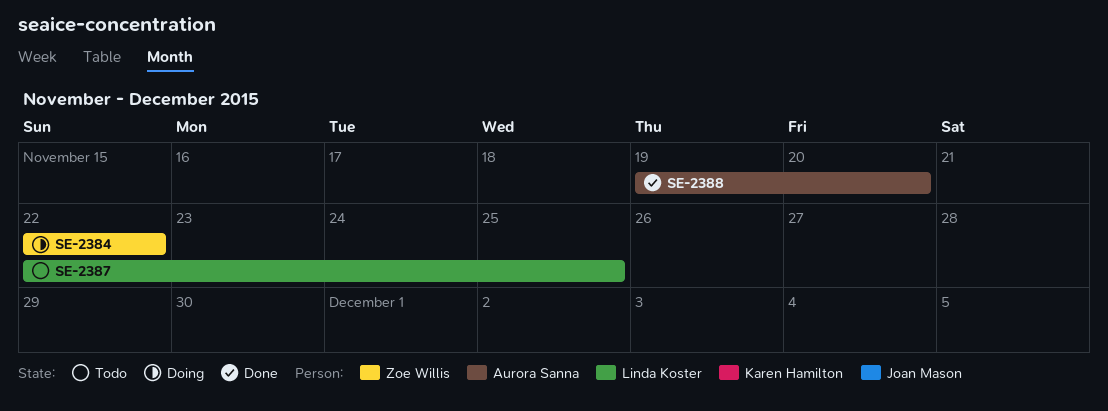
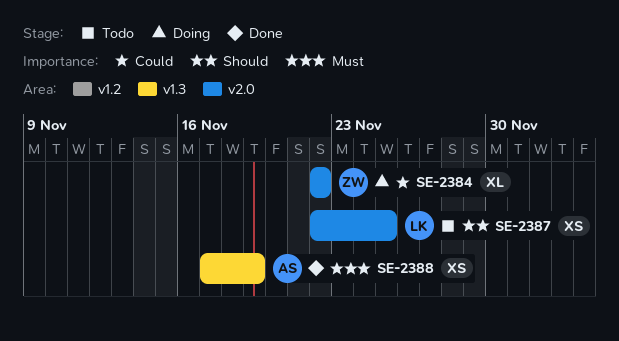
SE-2388, start: Nov 19 -> Nov 17
SE-2388, due: Nov 20 -> Nov 19

